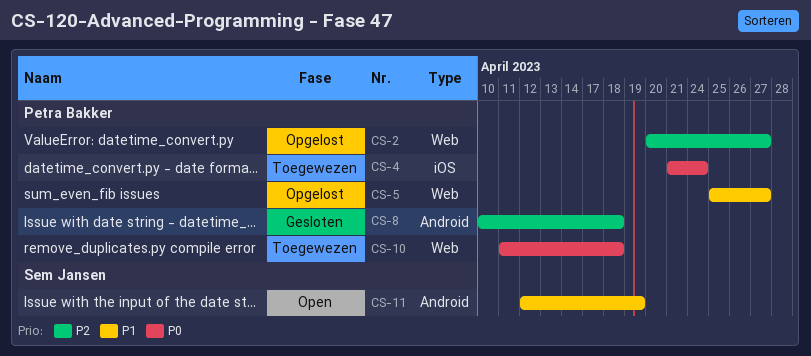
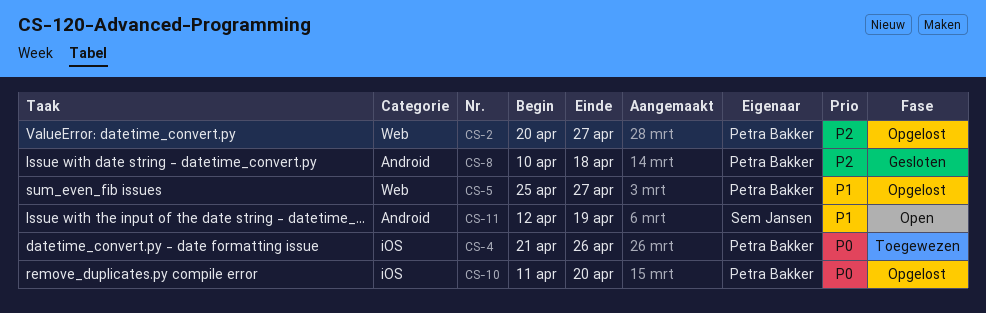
CS-4, due: Apr 24 -> Apr 26
CS-10, status: Toegewezen -> Opgelost
CS-10, label: Web -> iOS
CS-10, due: Apr 18 -> Apr 20

